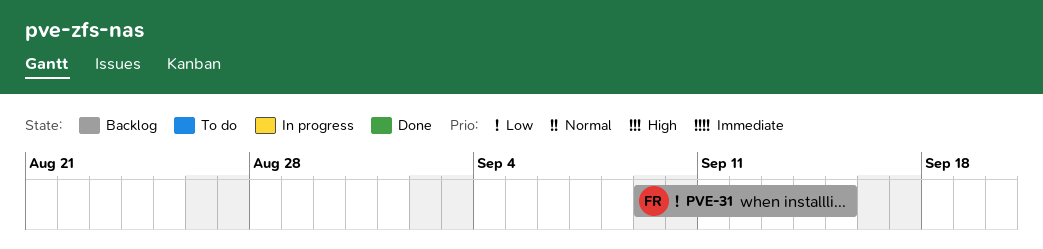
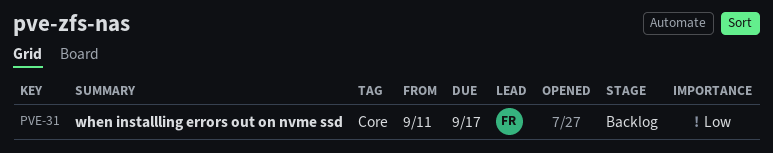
PVE-31, start: Sep 9 -> Sep 11
PVE-31, due: Sep 15 -> Sep 17

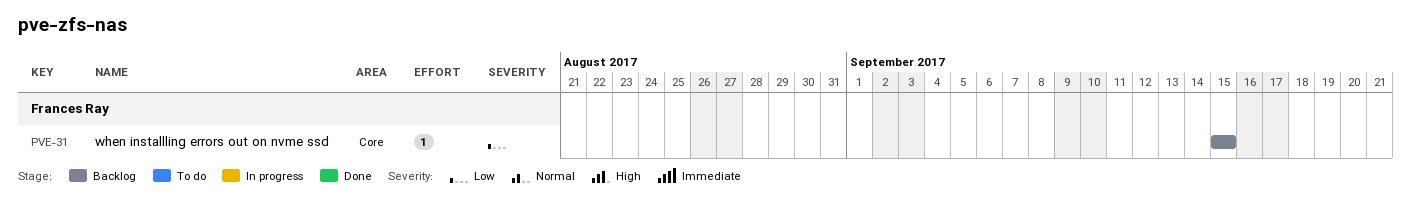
PVE-31, start: Sep 11 -> Sep 15
PVE-31, due: Sep 17 -> Sep 15

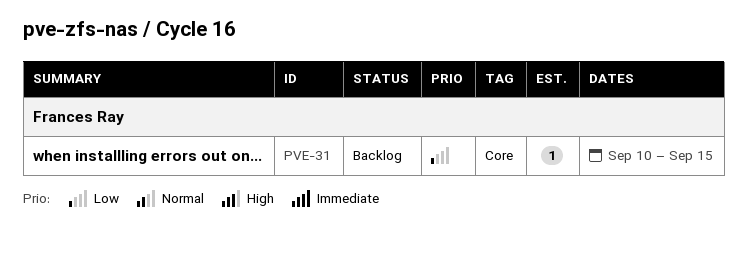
PVE-31, start: Sep 15 -> Sep 10

